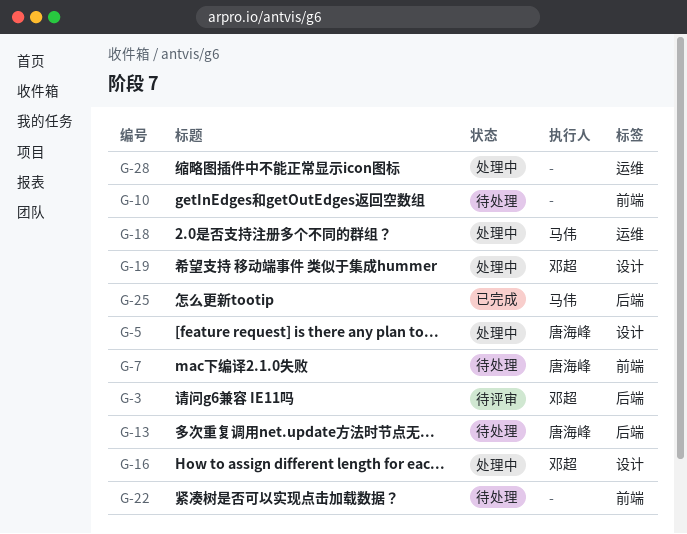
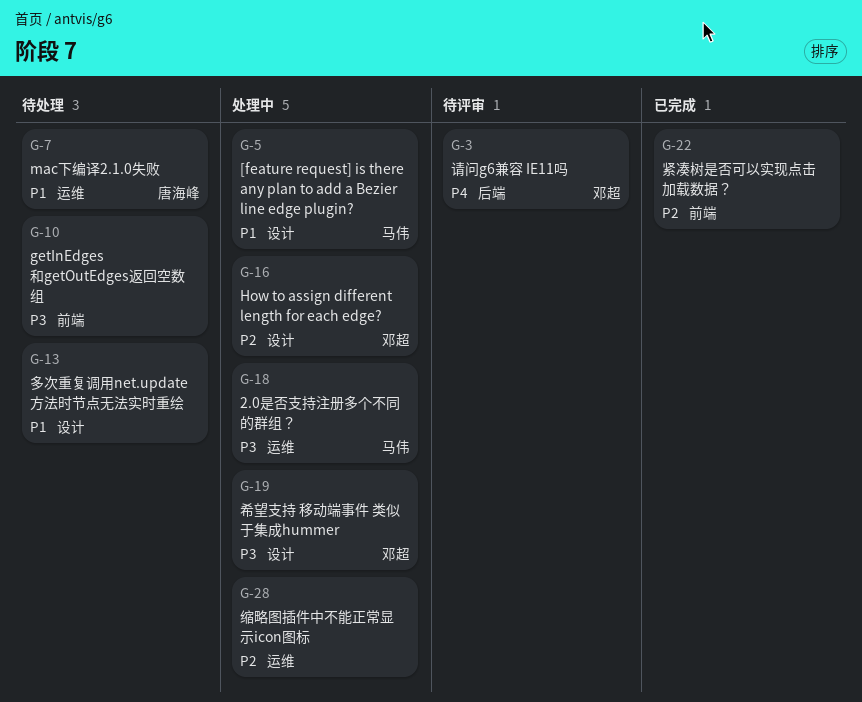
G-5, owner: 唐海峰 -> 马伟
G-7, label: 前端 -> 运维
G-13, owner: 唐海峰 -> none
G-13, label: 后端 -> 设计
G-22, status: 待处理 -> 已完成
G-25: present -> none

